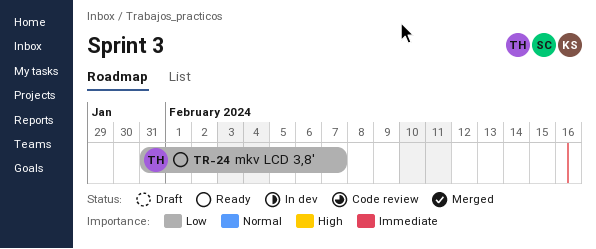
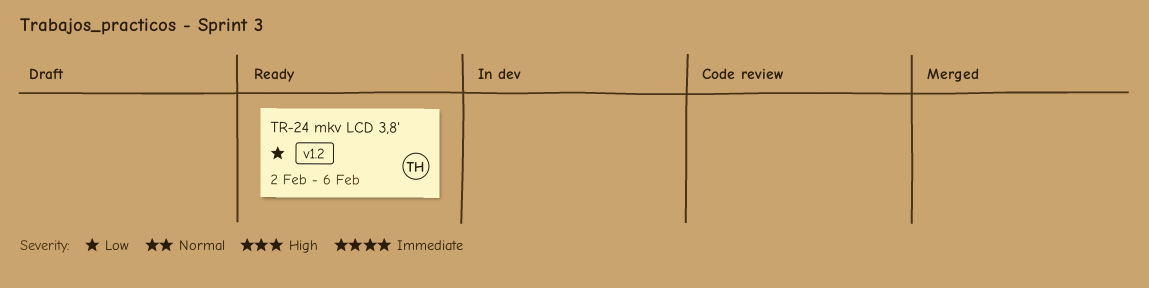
TR-24, start: Jan 31 -> Feb 2
TR-24, due: Feb 7 -> Feb 6

